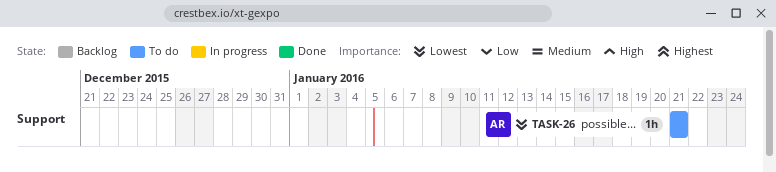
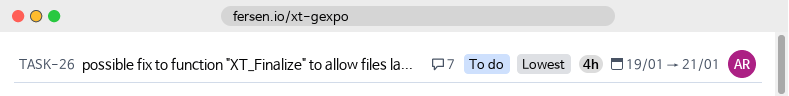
TASK-26, estimate: 1h -> 4h
TASK-26, start: Jan 21 -> Jan 19

